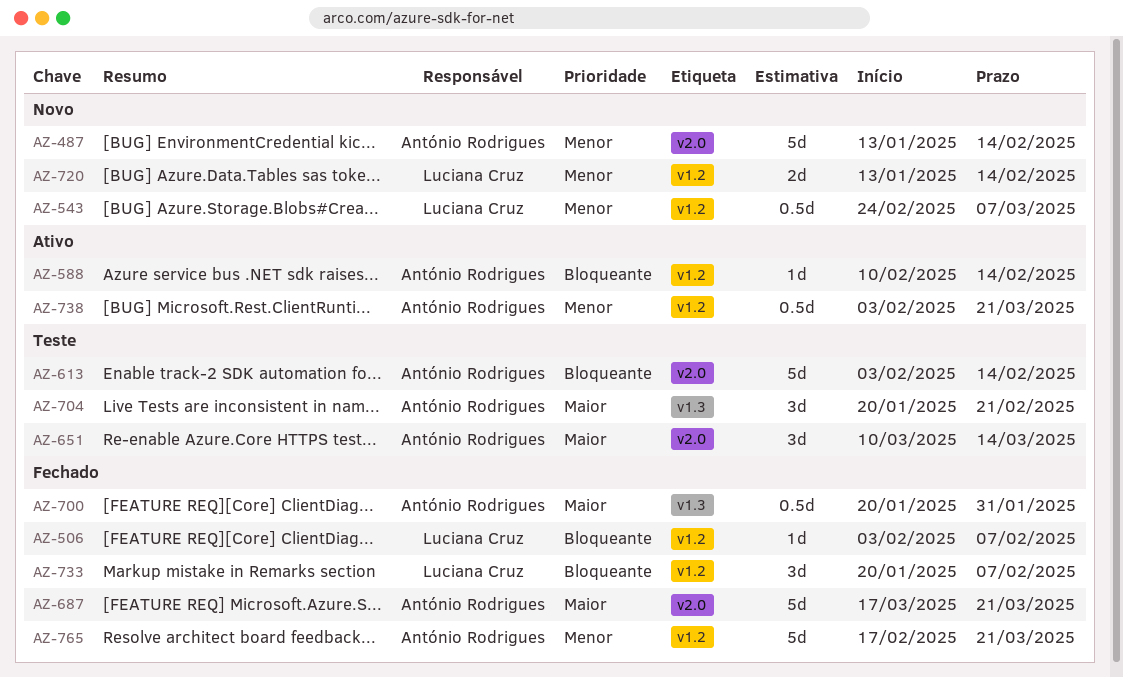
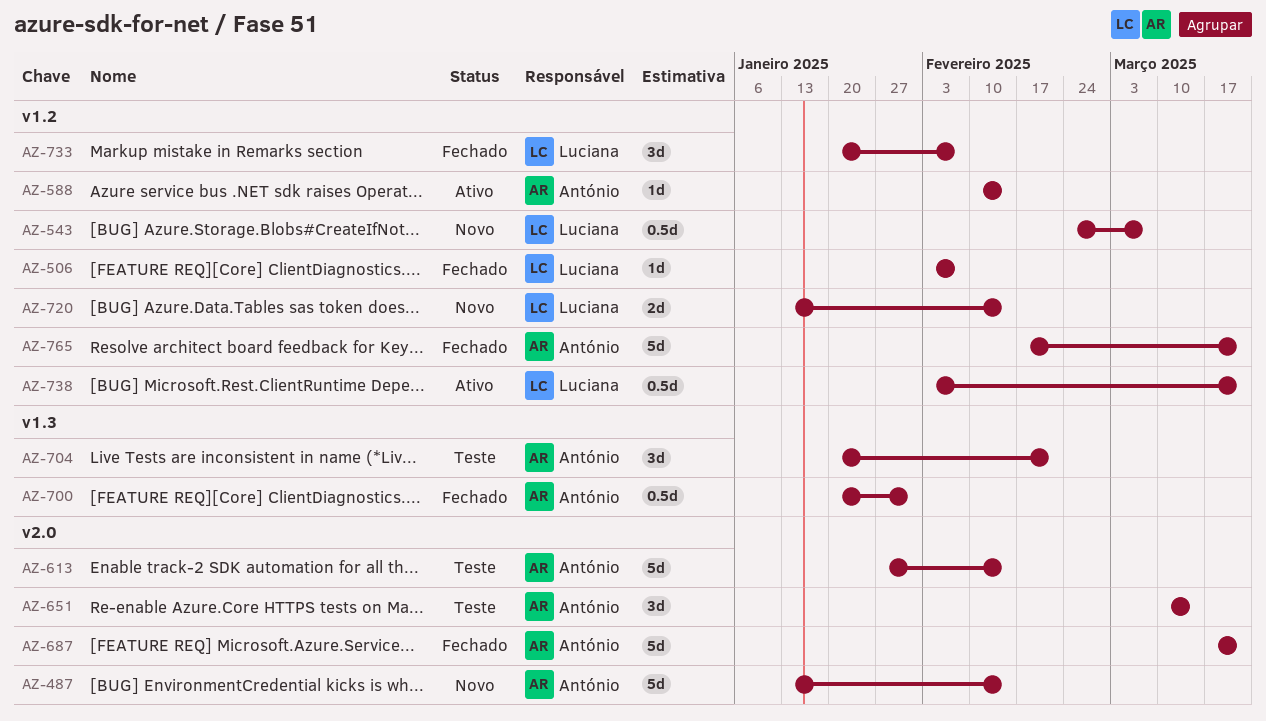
AZ-613, start: Feb 3 -> Jan 27
AZ-738, owner: António Rodrigues -> Luciana Cruz

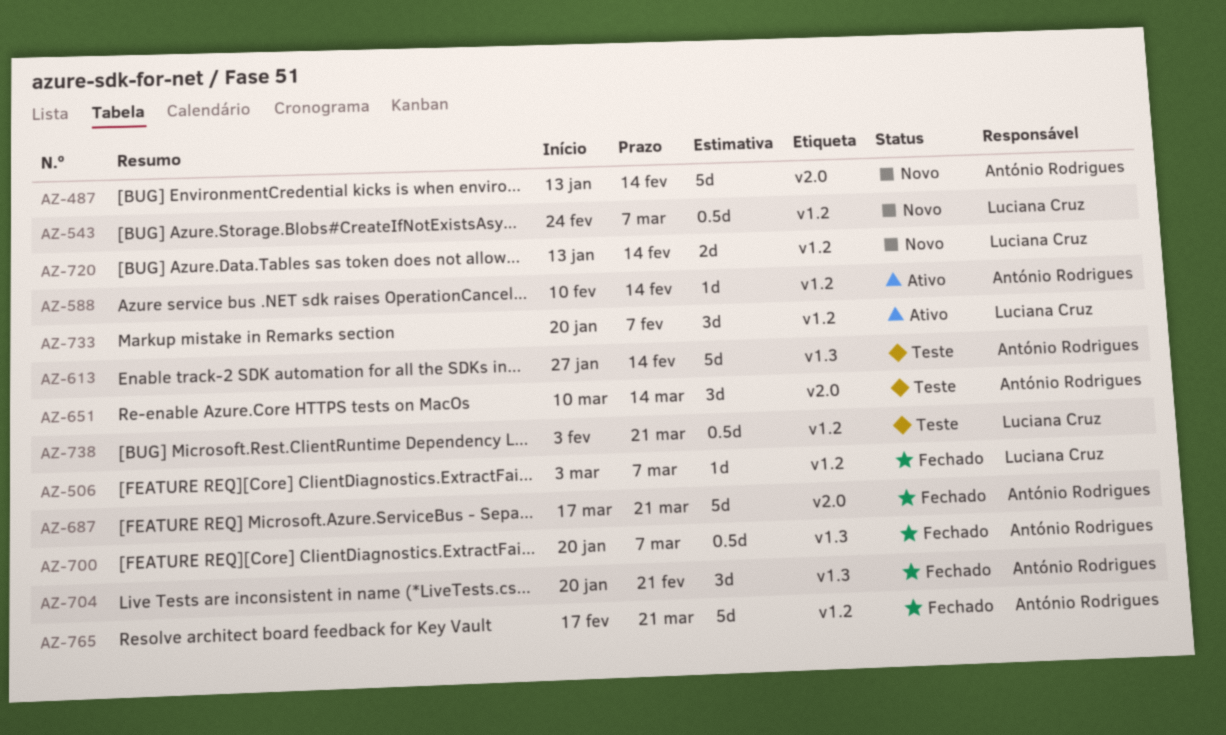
AZ-506, start: Feb 3 -> Mar 3
AZ-506, due: Feb 7 -> Mar 7
AZ-613, label: v2.0 -> v1.3
AZ-700, due: Jan 31 -> Mar 7
AZ-704, status: Teste -> Fechado
AZ-733, status: Fechado -> Ativo
AZ-738, status: Ativo -> Teste

